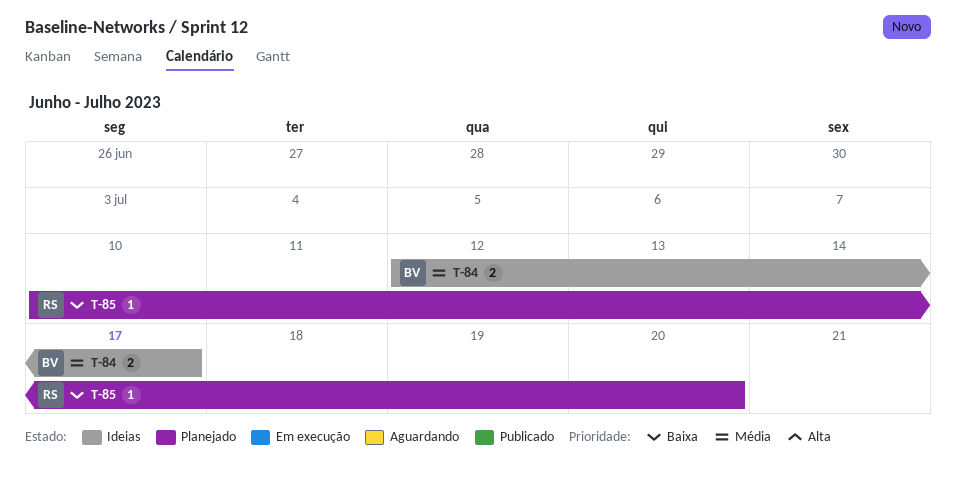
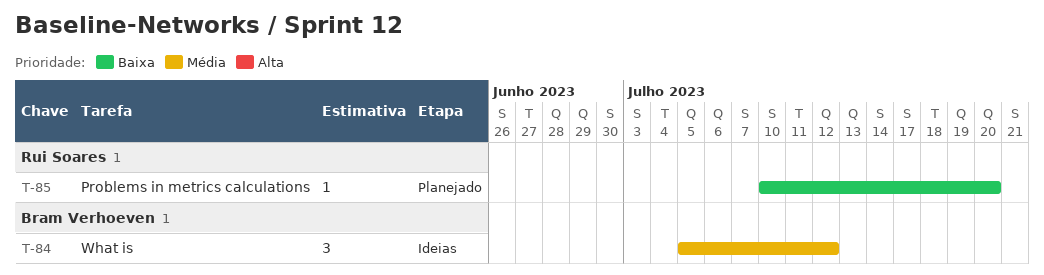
T-84, estimate: 2 -> 3
T-84, start: Jul 12 -> Jul 5
T-84, due: Jul 17 -> Jul 12

